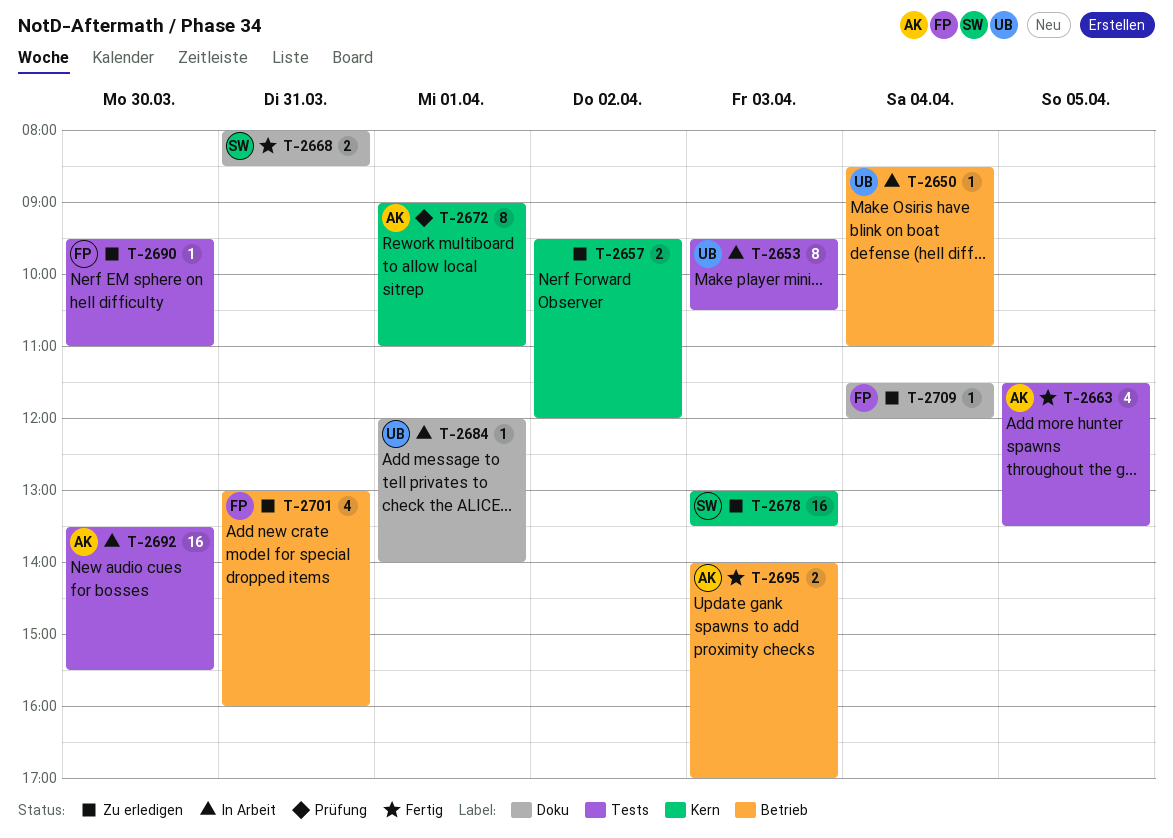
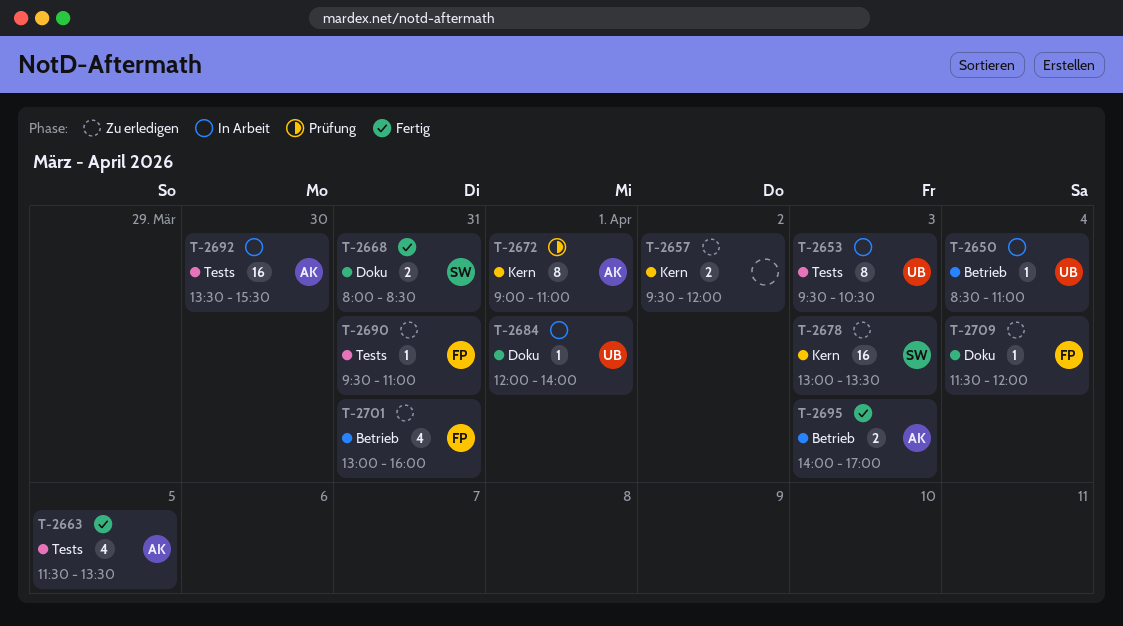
T-2690, day: Mar 30 -> Mar 31

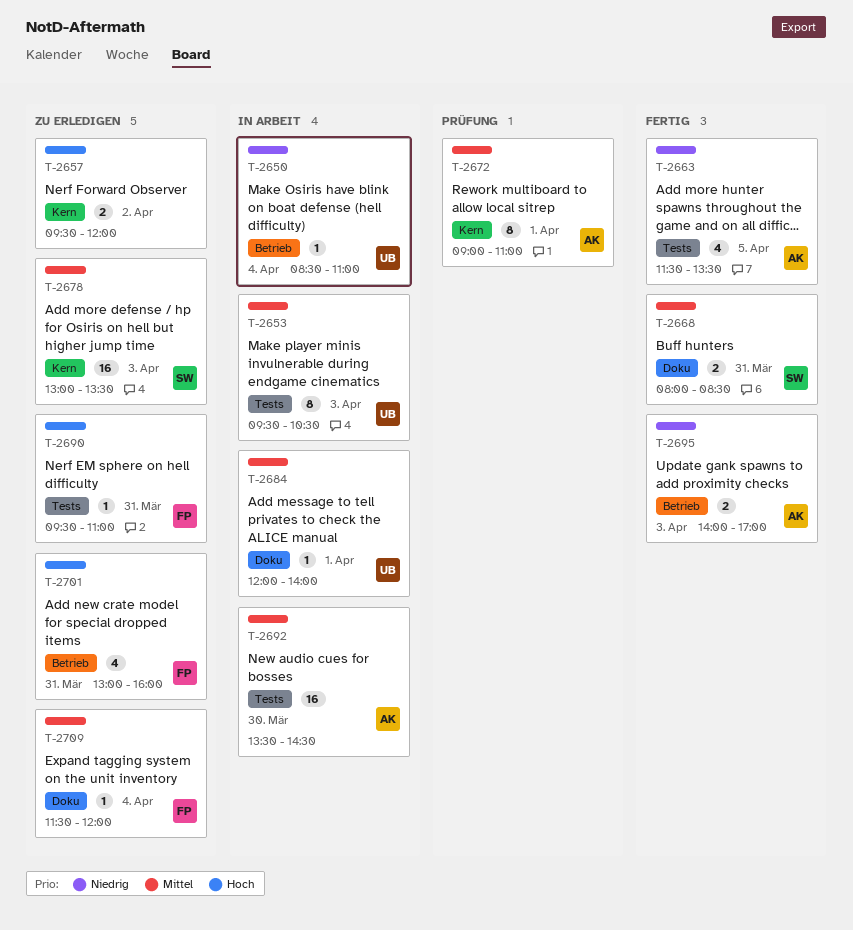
T-2692, ends: 15:30 -> 14:30

